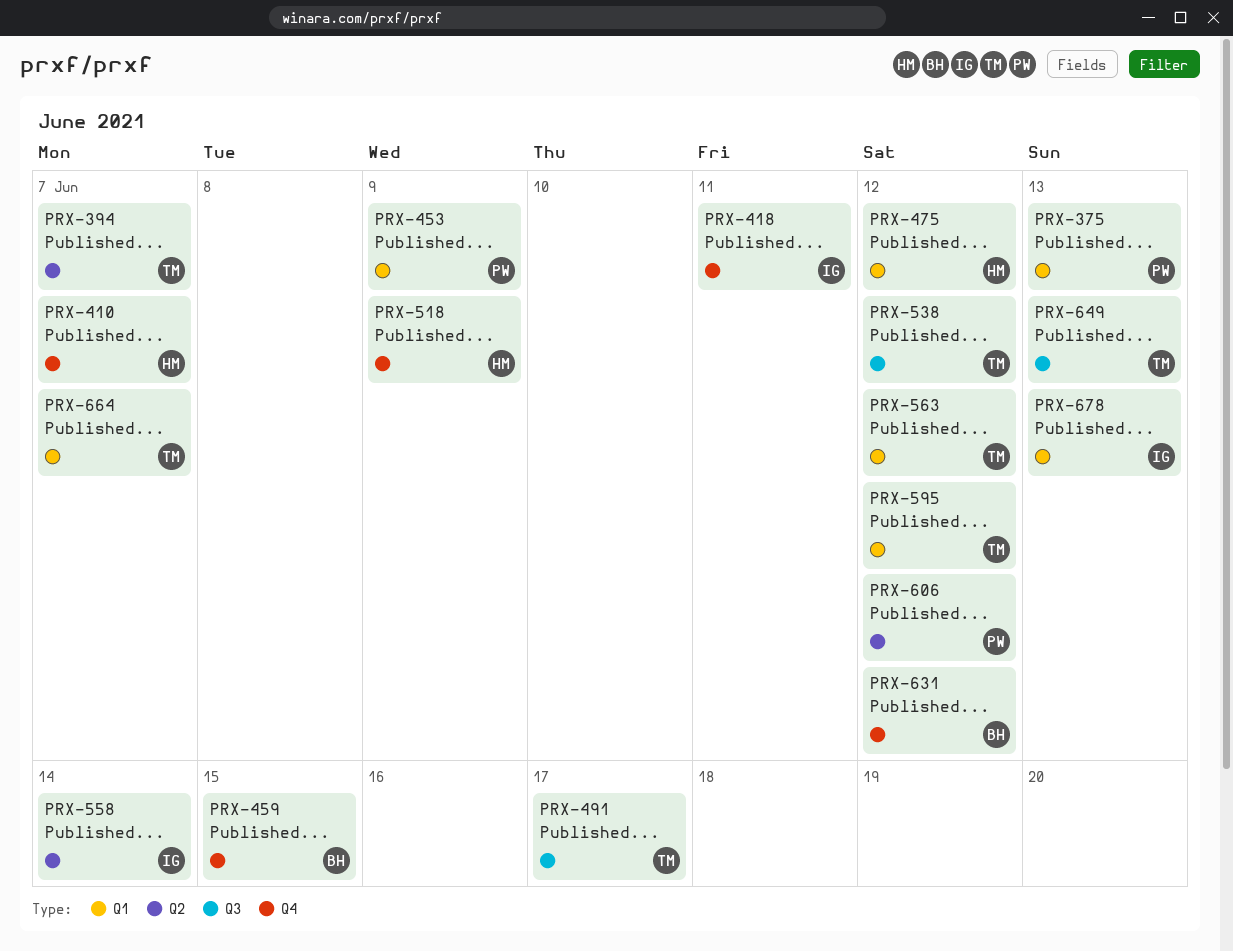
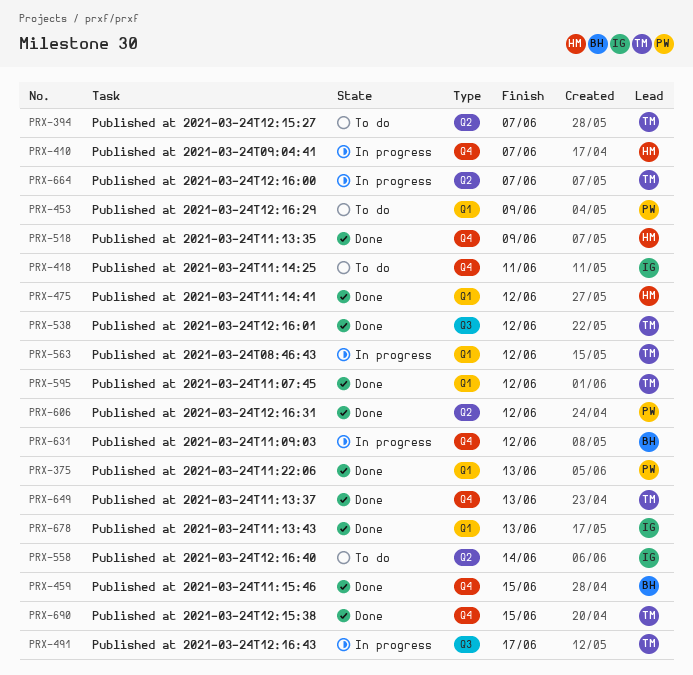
PRX-649, label: Q3 -> Q4
PRX-664, label: Q1 -> Q2
PRX-690: none -> present

